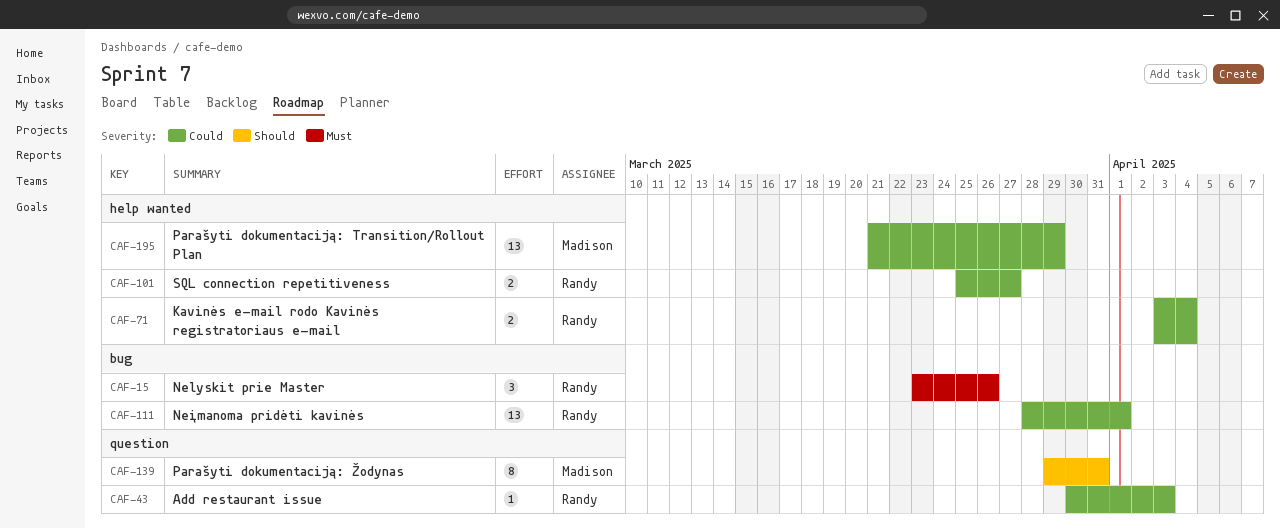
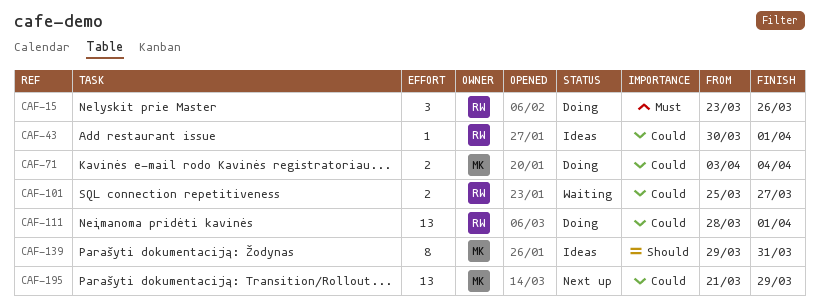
CAF-43, due: Apr 3 -> Apr 1
CAF-71, owner: Randy -> Madison

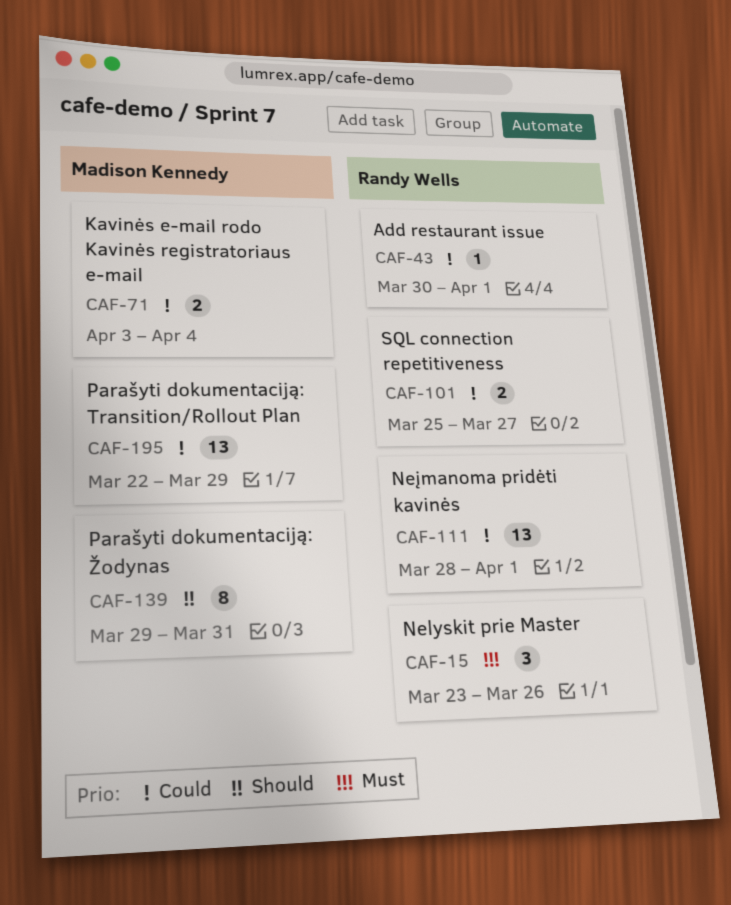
CAF-195, start: Mar 21 -> Mar 22

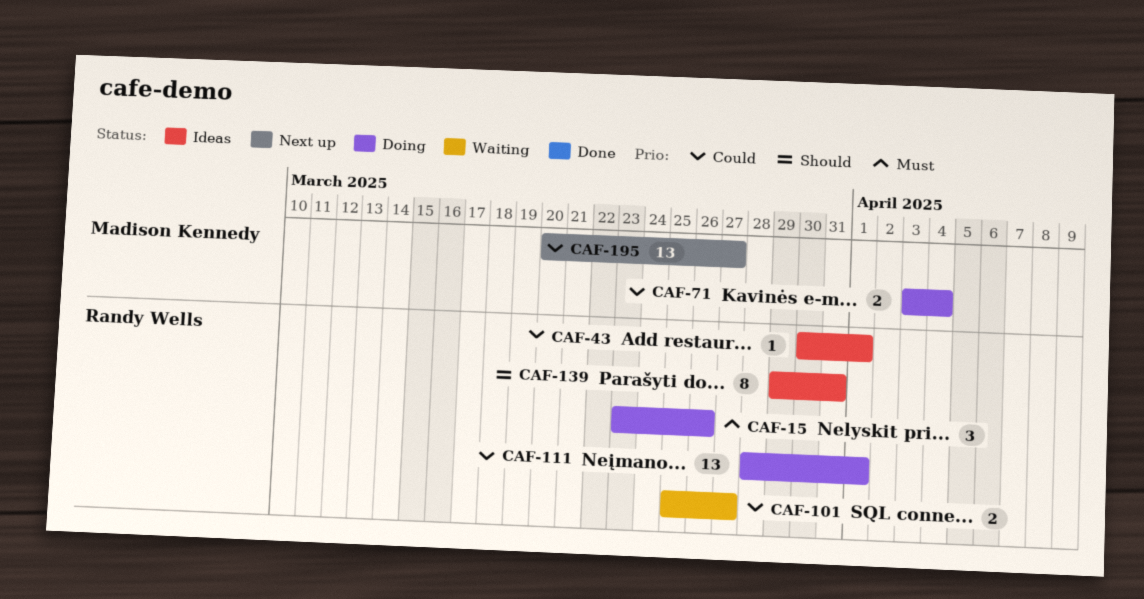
CAF-139, owner: Madison Kennedy -> Randy Wells
CAF-195, start: Mar 22 -> Mar 20
CAF-195, due: Mar 29 -> Mar 27

